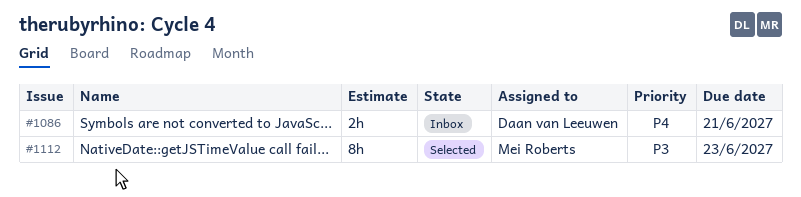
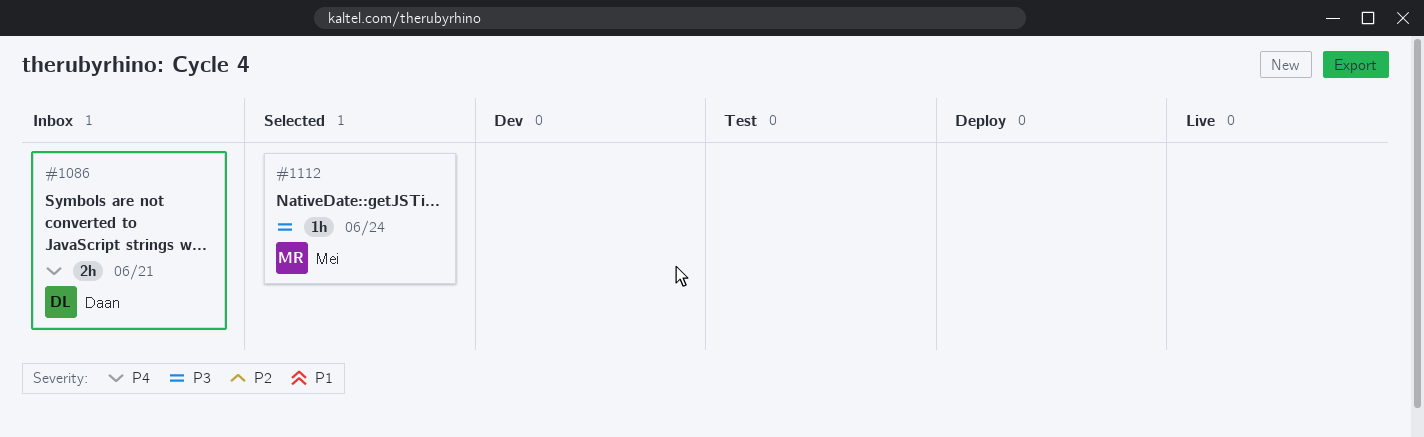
#1112, estimate: 8h -> 1h
#1112, due: Jun 23 -> Jun 24

